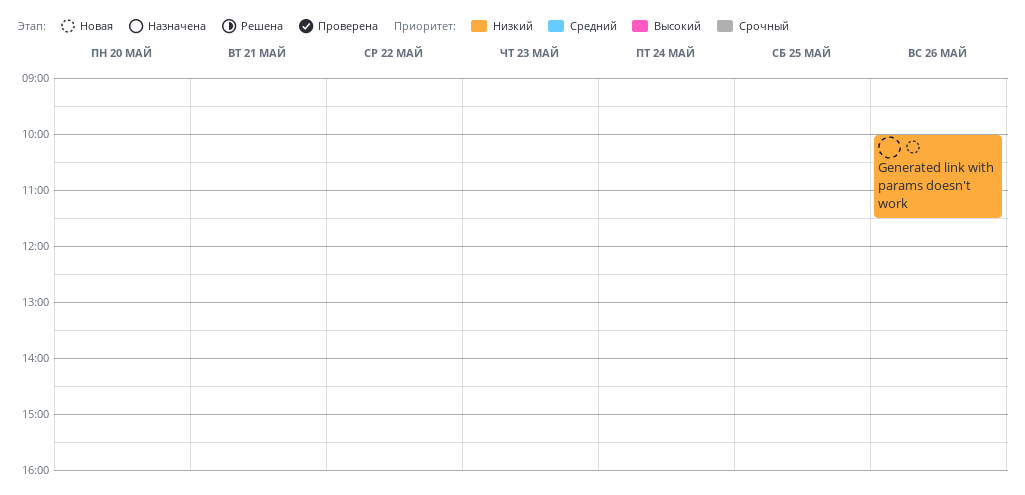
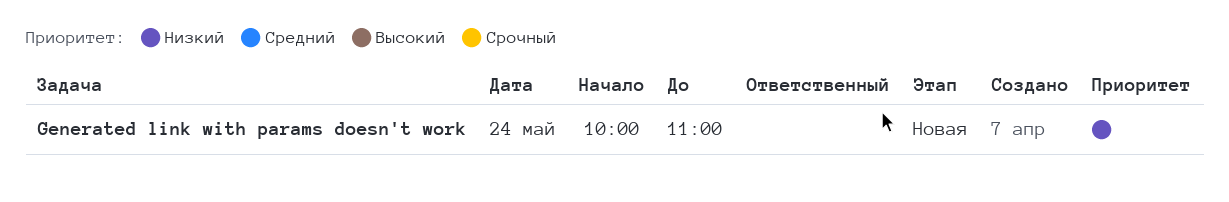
Generated link with params doesn't work, day: May 26 -> May 24
Generated link with params doesn't work, ends: 11:30 -> 11:00

